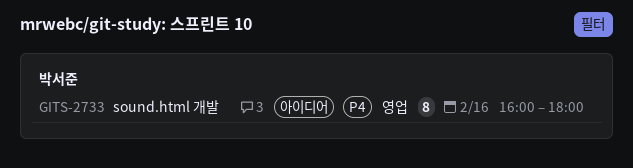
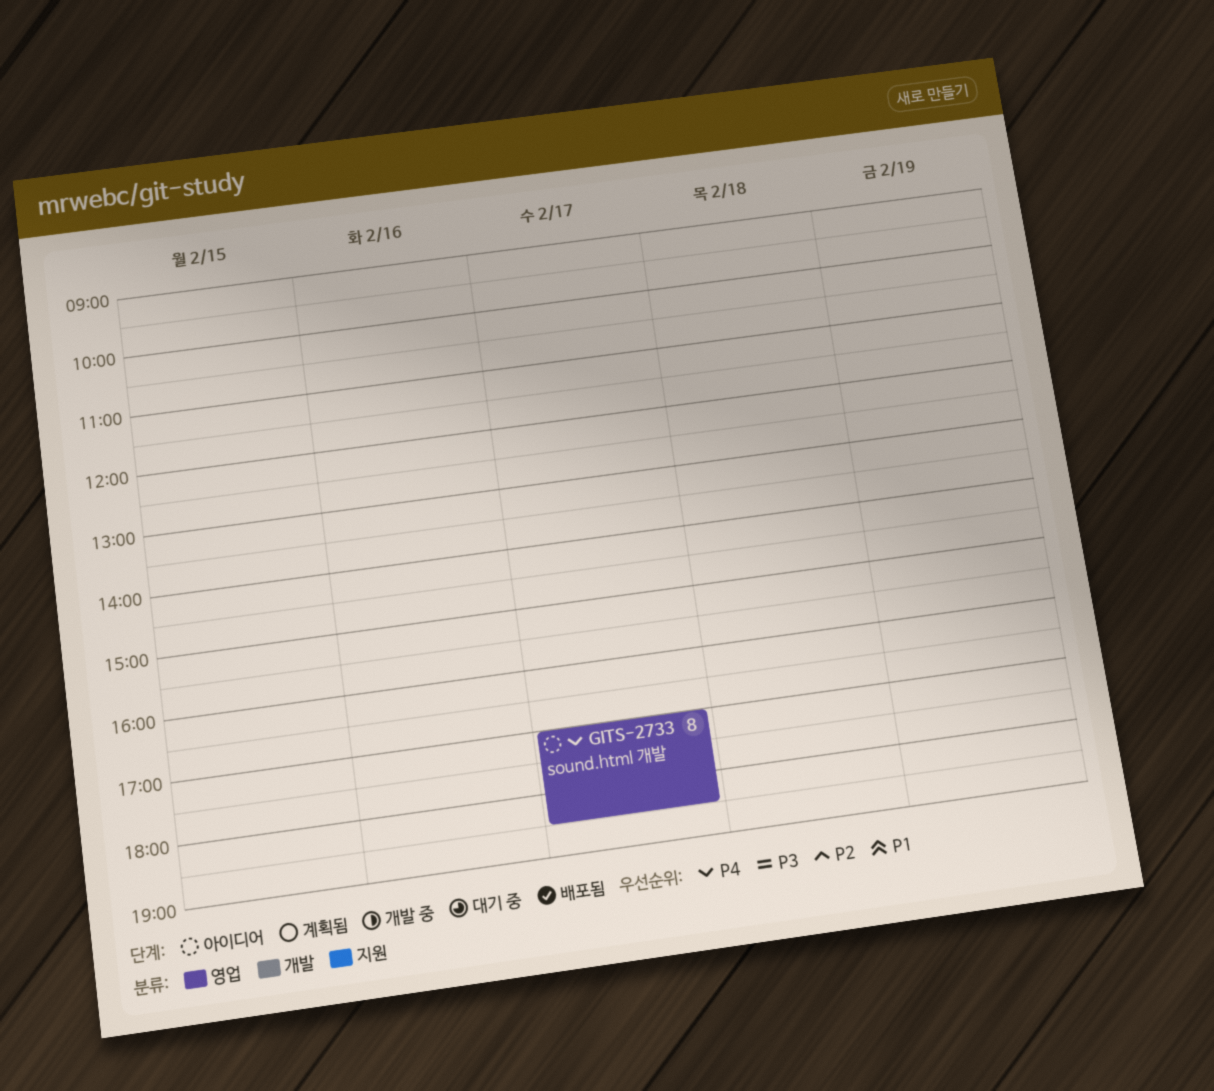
GITS-2733, day: Feb 16 -> Feb 17
GITS-2733, begins: 16:00 -> 17:00
GITS-2733, ends: 18:00 -> 18:30

